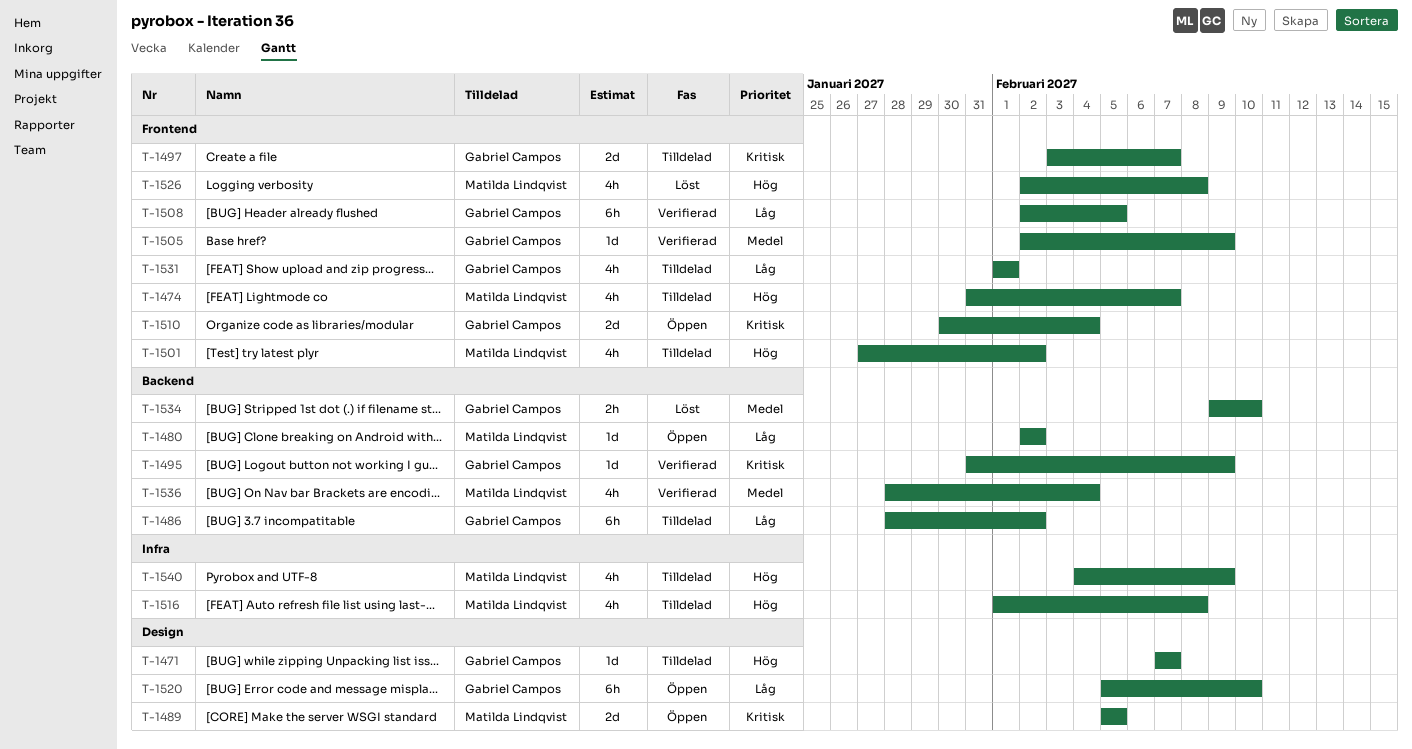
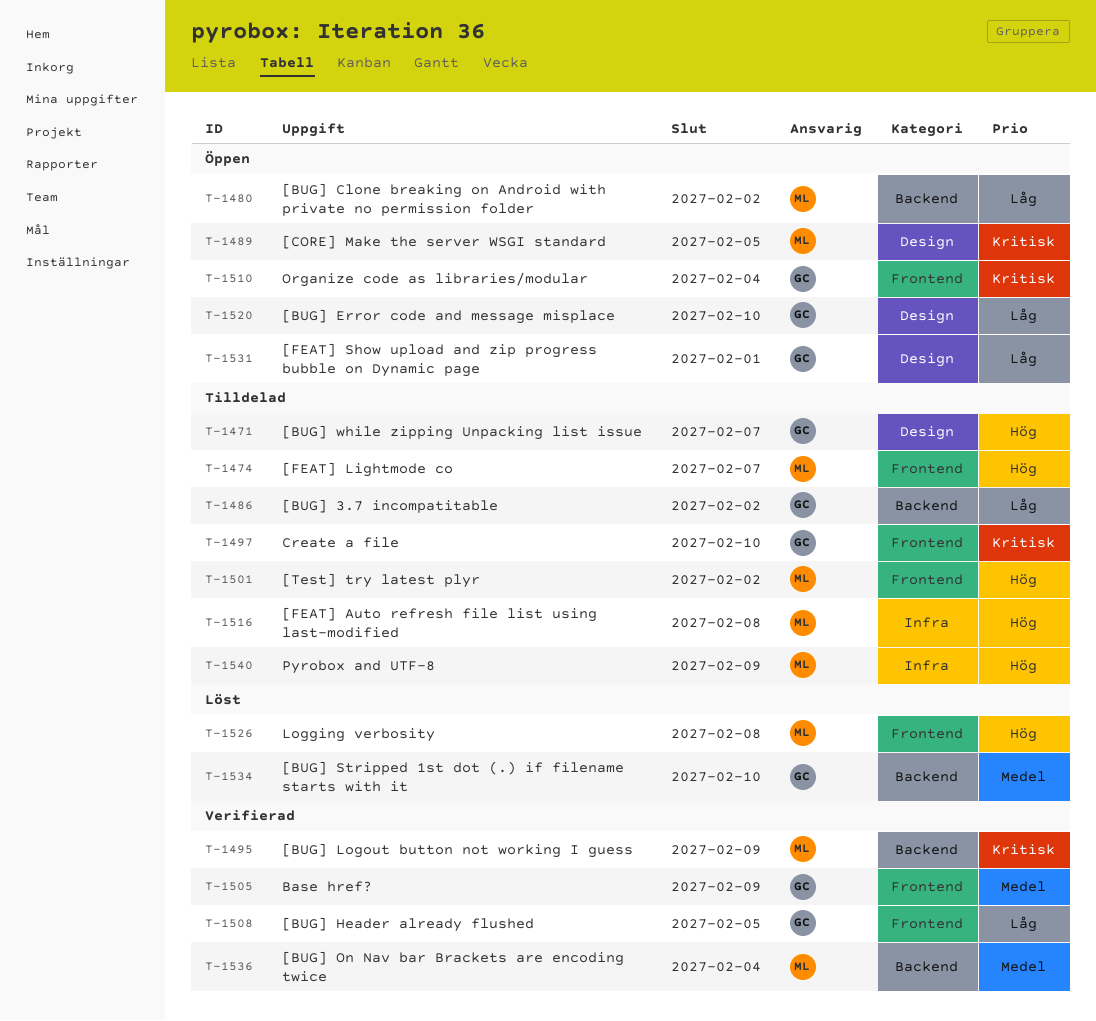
T-1495, owner: Gabriel Campos -> Matilda Lindqvist
T-1497, due: Feb 7 -> Feb 10
T-1531, status: Tilldelad -> Öppen
T-1531, label: Frontend -> Design

